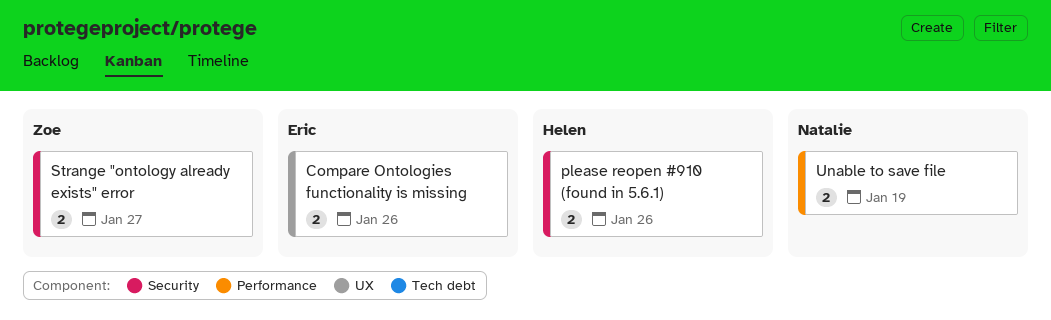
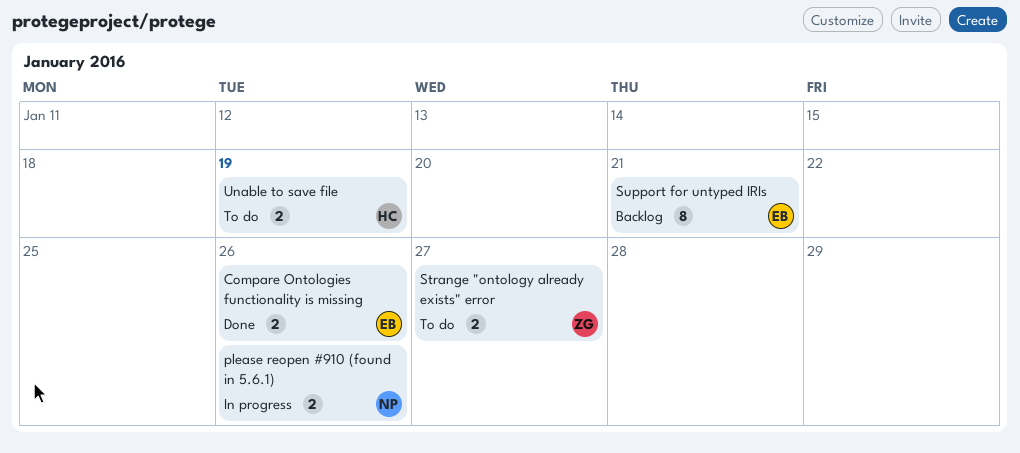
please reopen #910 (found in 5.6.1), owner: Helen -> Natalie
Support for untyped IRIs: none -> present
Unable to save file, owner: Natalie -> Helen

